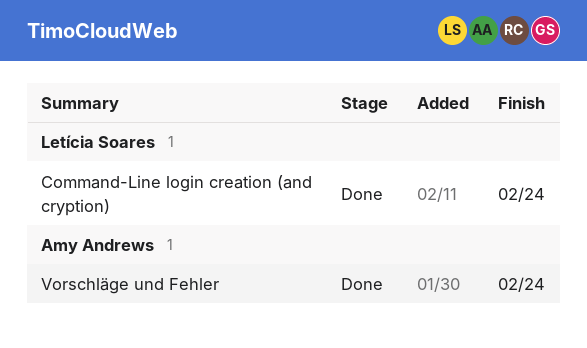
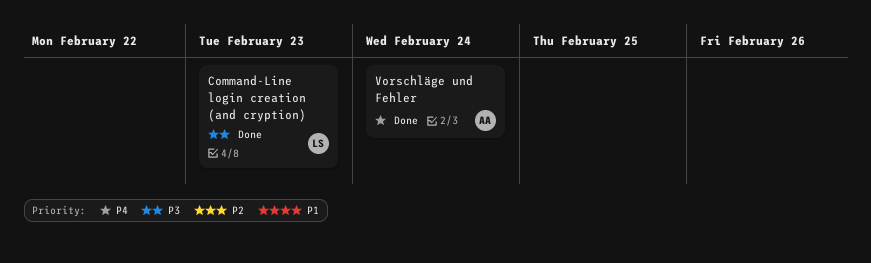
Command-Line login creation (and cryption), due: Feb 24 -> Feb 23

